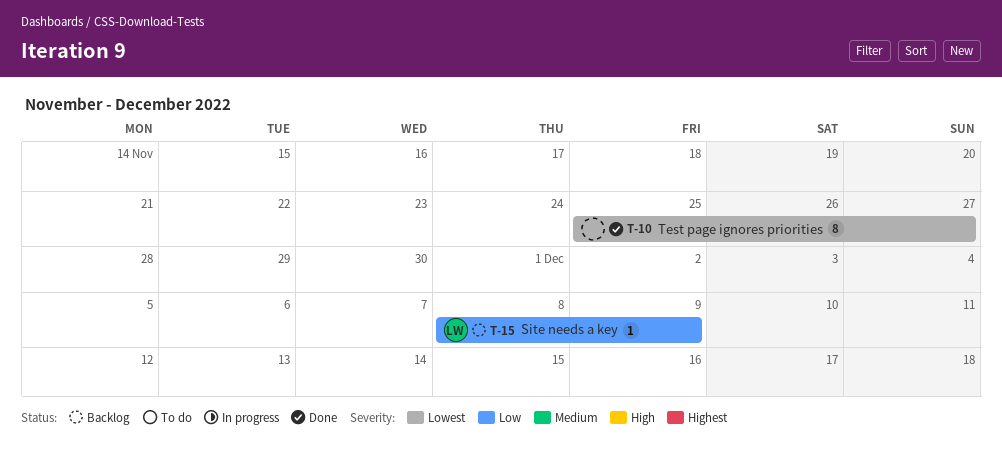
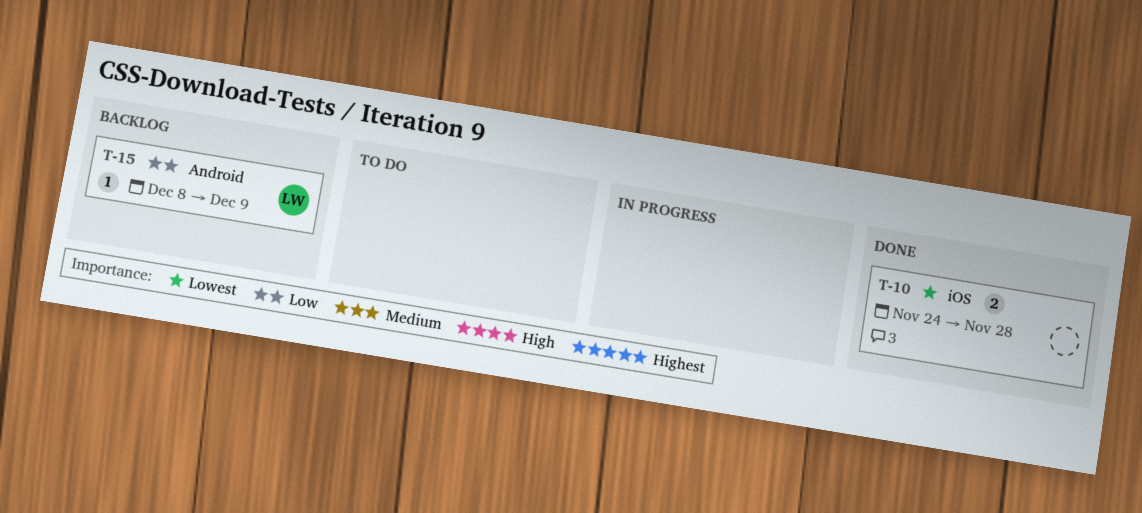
T-10, estimate: 8 -> 2
T-10, start: Nov 25 -> Nov 24
T-10, due: Nov 27 -> Nov 28

